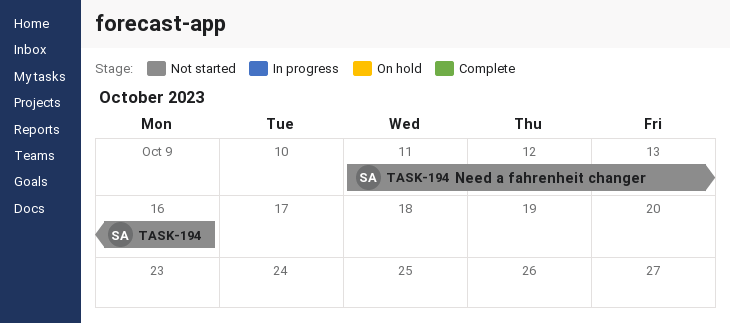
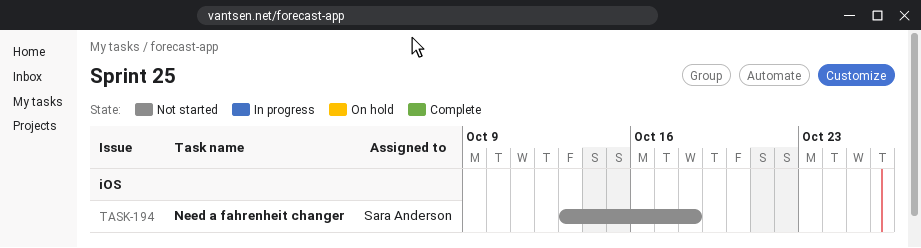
TASK-194, start: Oct 11 -> Oct 13
TASK-194, due: Oct 16 -> Oct 18

